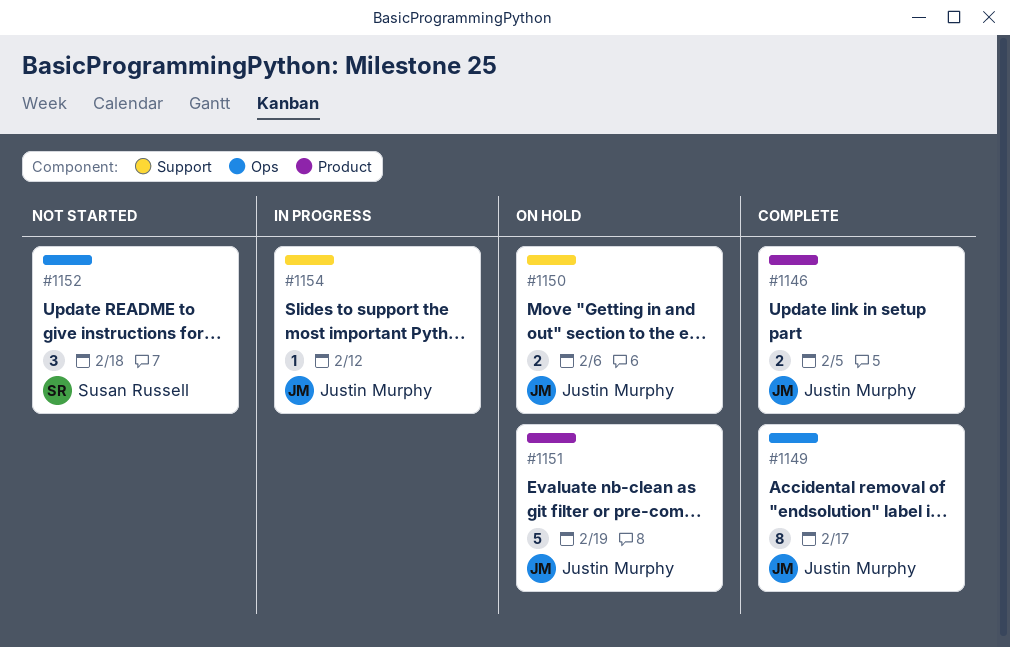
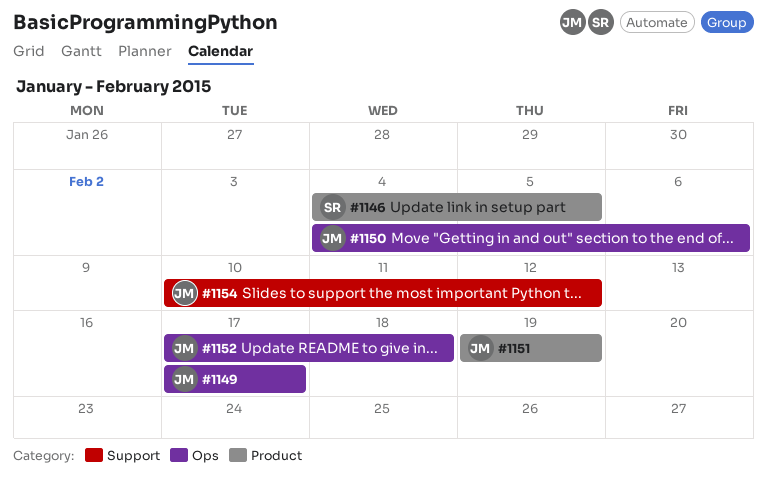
#1146, owner: Justin Murphy -> Susan Russell
#1150, label: Support -> Ops
#1152, owner: Susan Russell -> Justin Murphy

